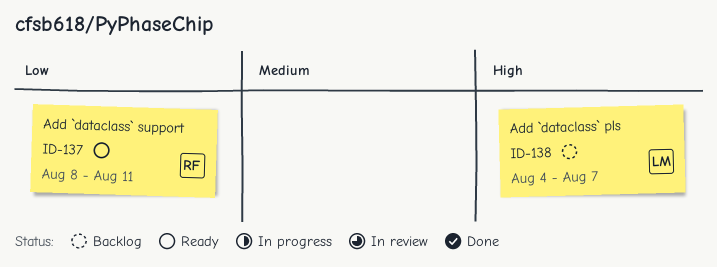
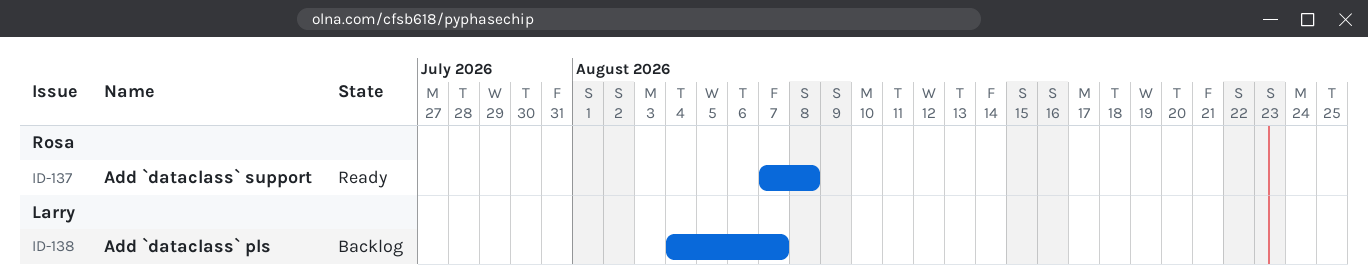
ID-137, start: Aug 8 -> Aug 7
ID-137, due: Aug 11 -> Aug 8

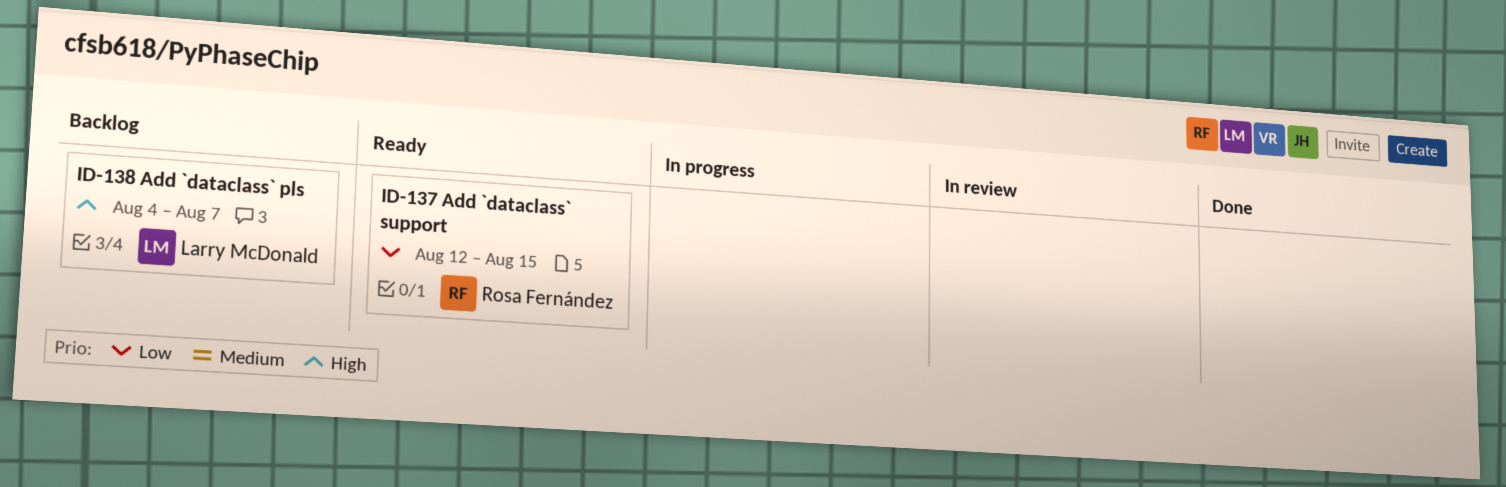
ID-137, start: Aug 7 -> Aug 12
ID-137, due: Aug 8 -> Aug 15

